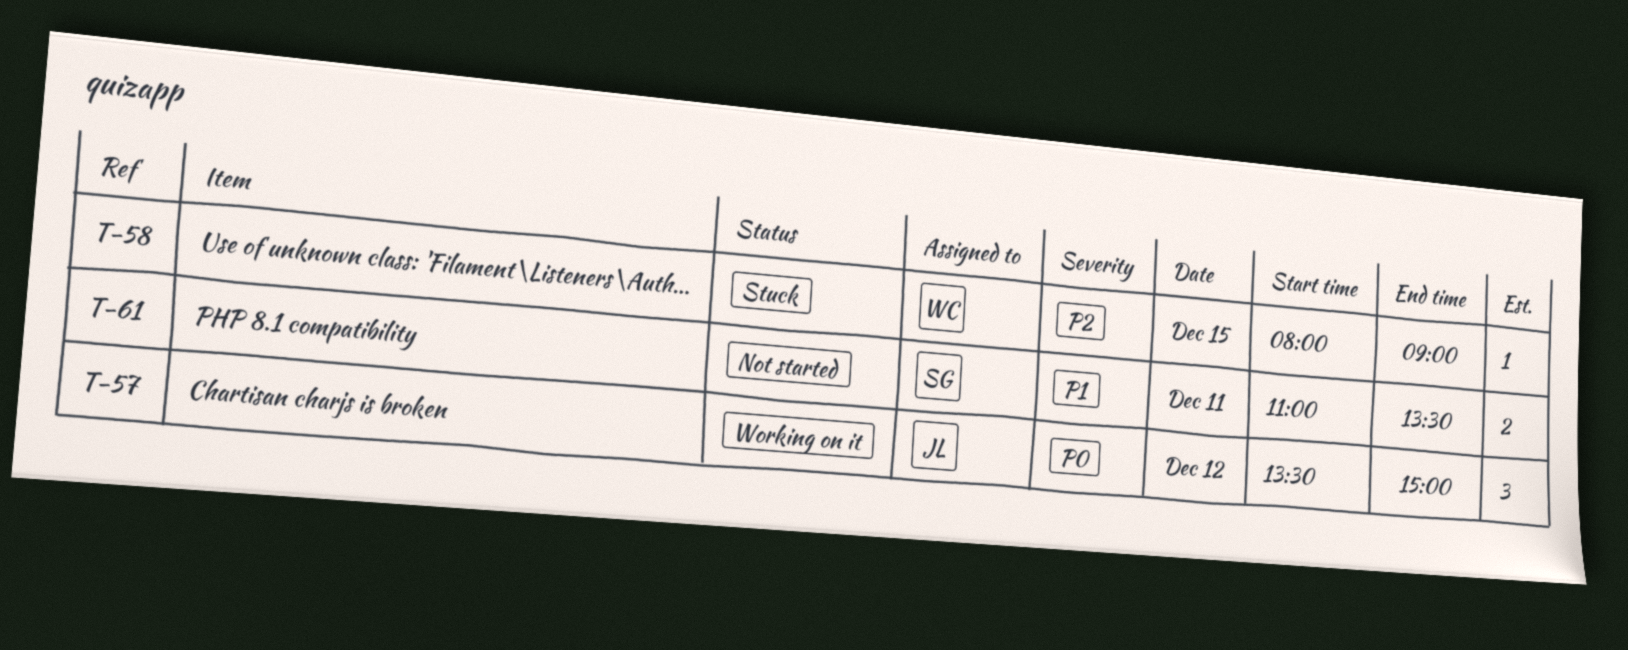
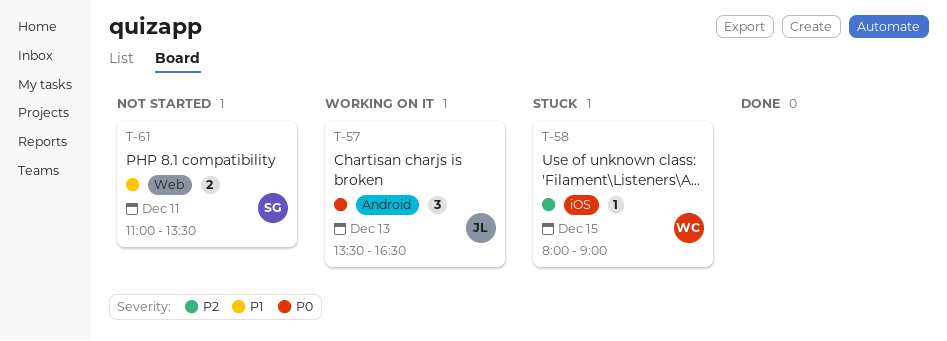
T-57, day: Dec 12 -> Dec 13
T-57, ends: 15:00 -> 16:30

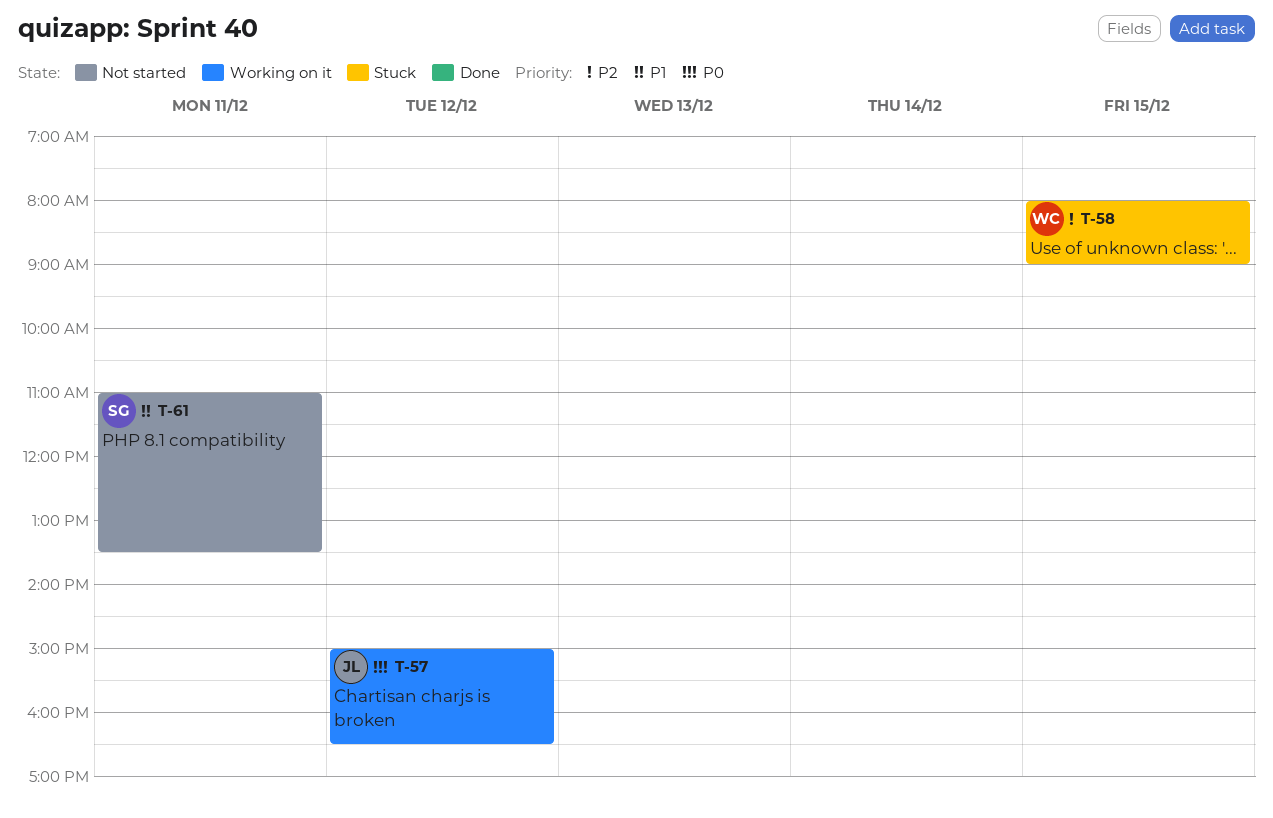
T-57, day: Dec 13 -> Dec 12
T-57, begins: 13:30 -> 15:00

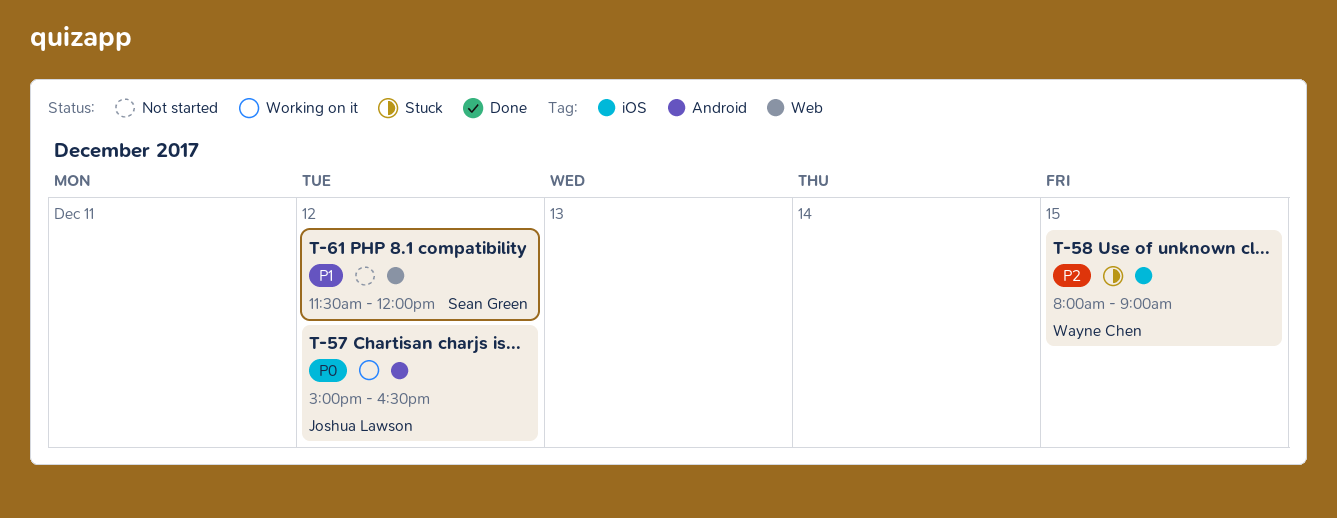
T-61, day: Dec 11 -> Dec 12
T-61, begins: 11:00 -> 11:30
T-61, ends: 13:30 -> 12:00

